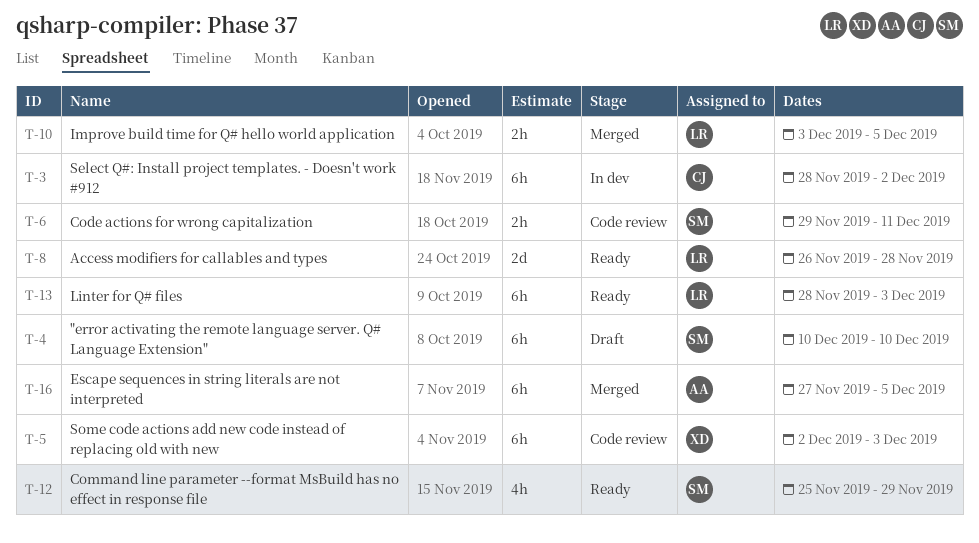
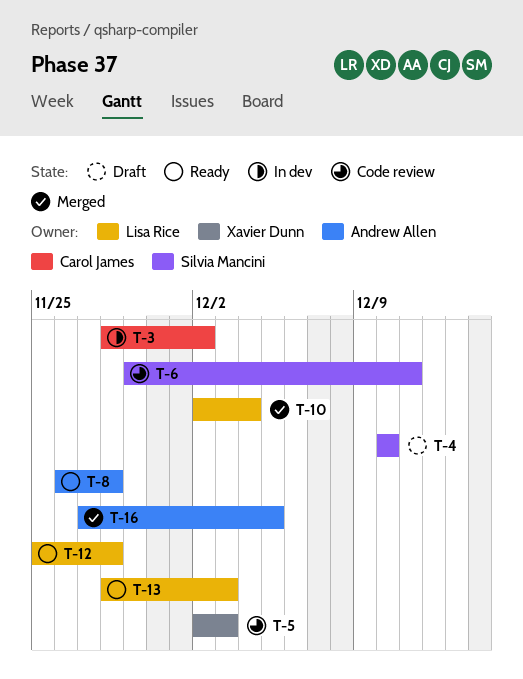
T-8, owner: Lisa Rice -> Andrew Allen
T-10, start: Dec 3 -> Dec 2
T-10, due: Dec 5 -> Dec 4
T-12, owner: Silvia Mancini -> Lisa Rice
T-12, due: Nov 29 -> Nov 28

